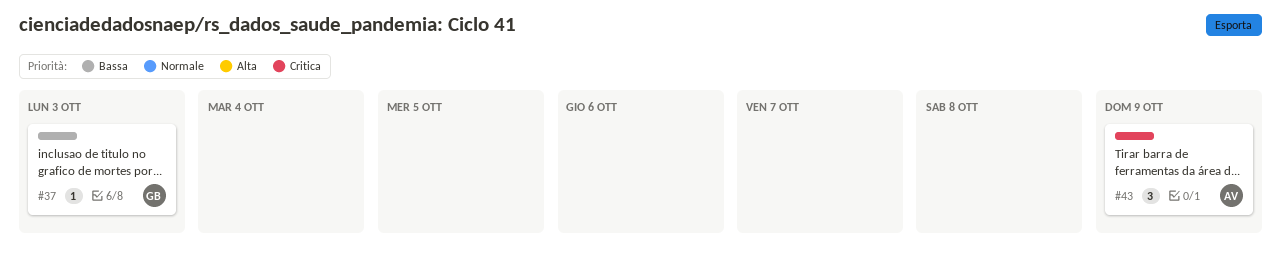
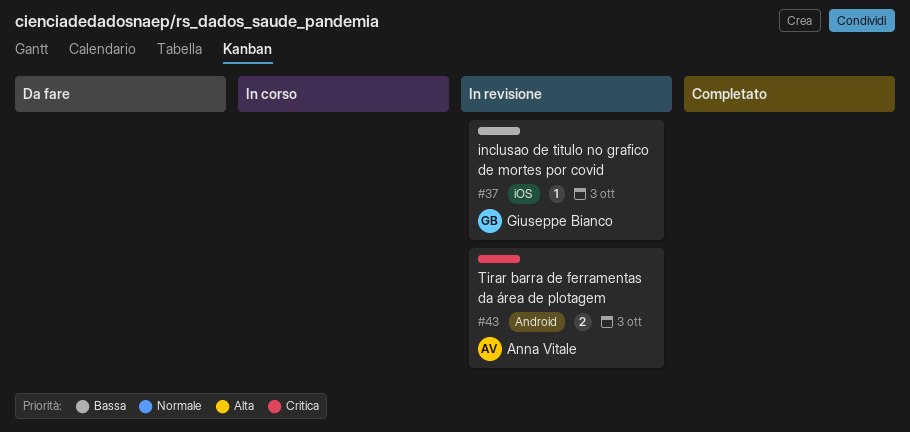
#43, estimate: 3 -> 2
#43, due: Oct 9 -> Oct 3

